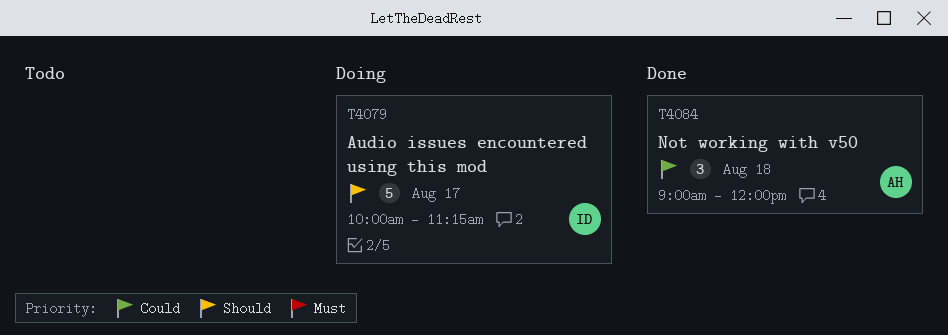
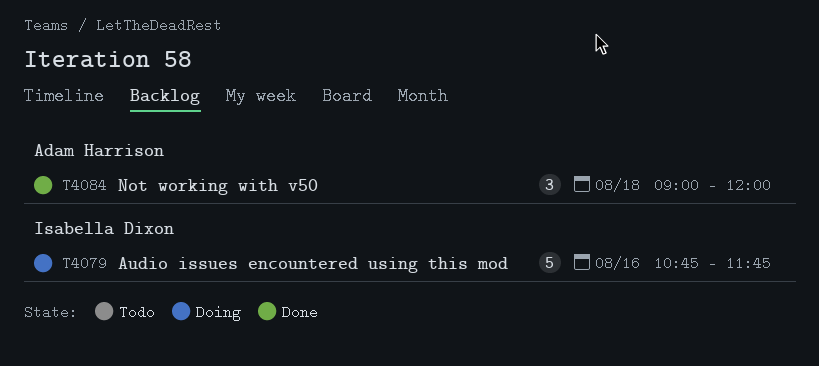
T4079, day: Aug 17 -> Aug 16
T4079, begins: 10:00 -> 10:45
T4079, ends: 11:15 -> 11:45

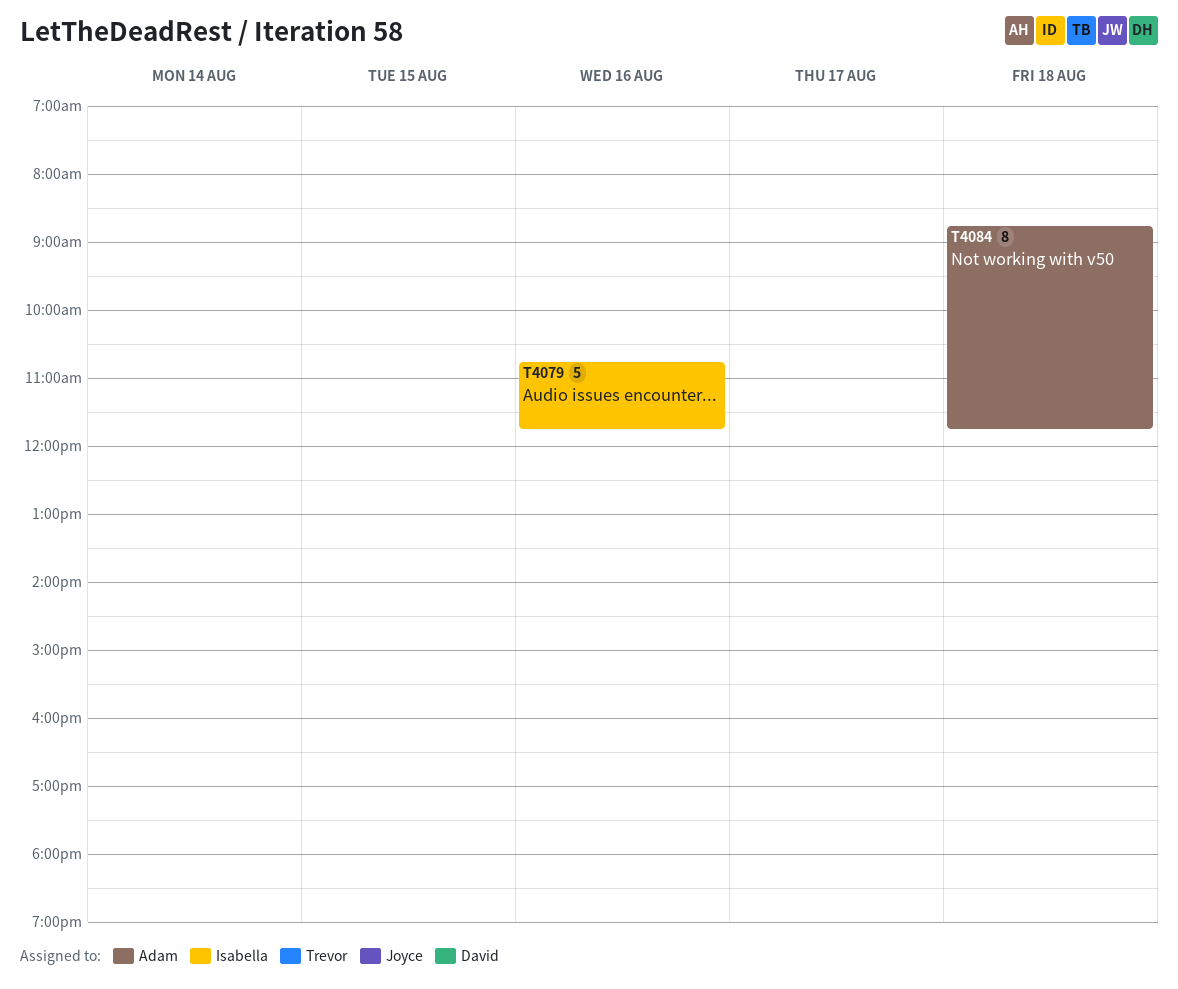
T4084, estimate: 3 -> 8
T4084, begins: 09:00 -> 08:45
T4084, ends: 12:00 -> 11:45

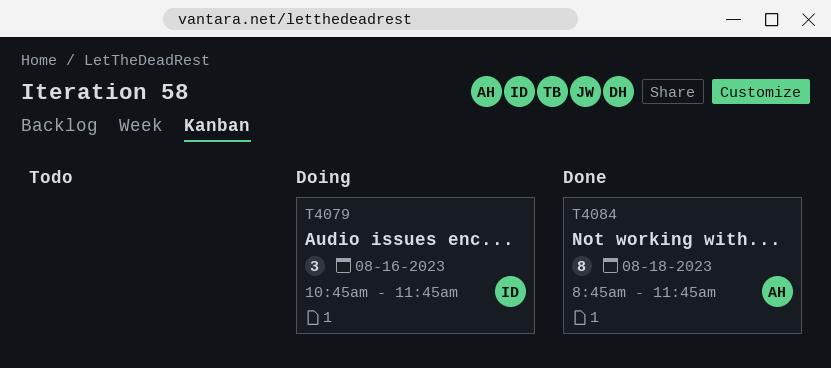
T4079, estimate: 5 -> 3

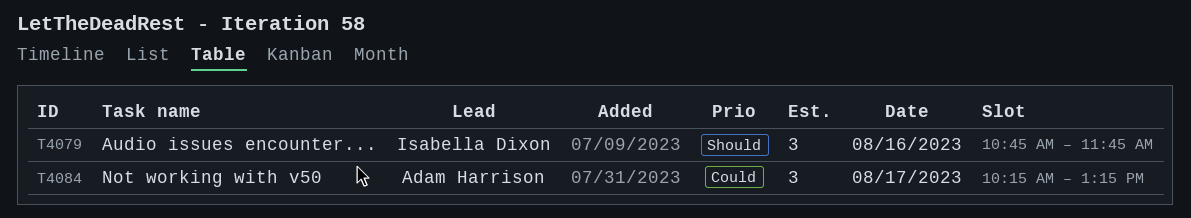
T4084, estimate: 8 -> 3
T4084, day: Aug 18 -> Aug 17
T4084, begins: 08:45 -> 10:15
T4084, ends: 11:45 -> 13:15

